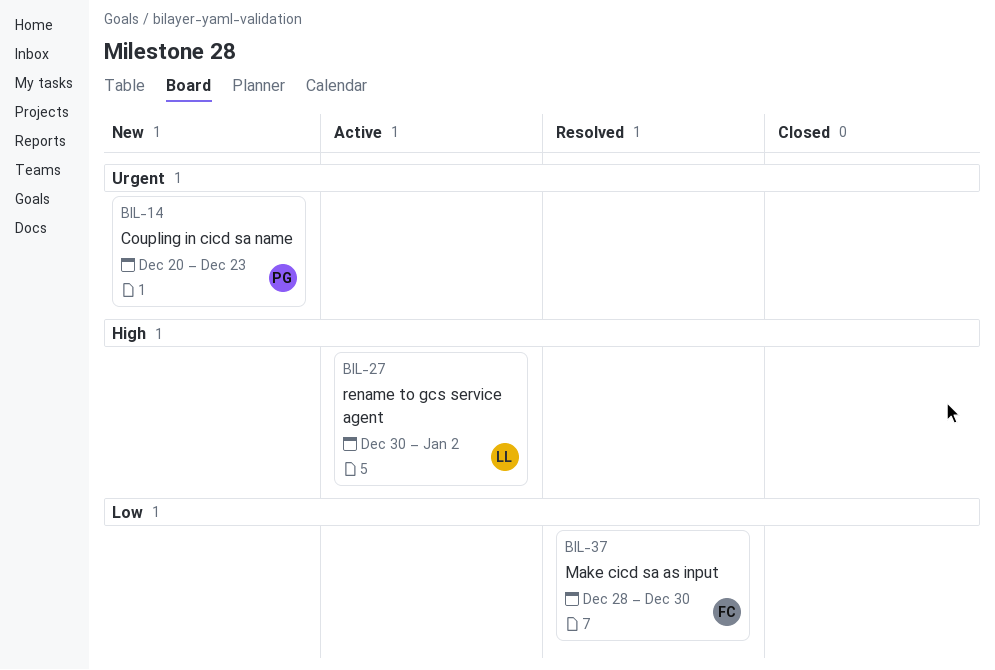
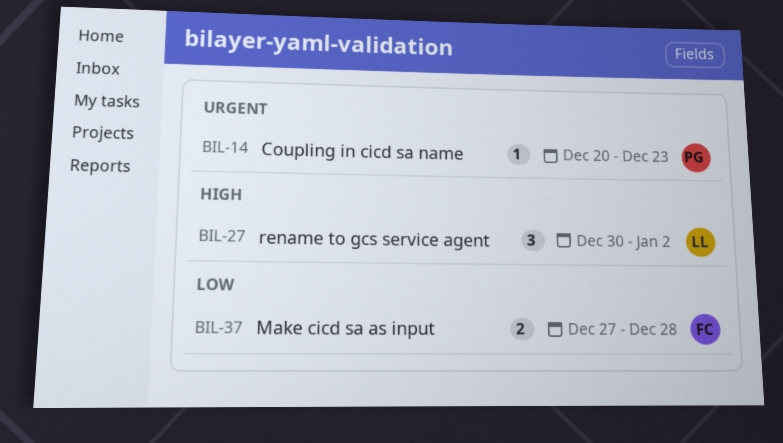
BIL-37, start: Dec 28 -> Dec 27
BIL-37, due: Dec 30 -> Dec 28

